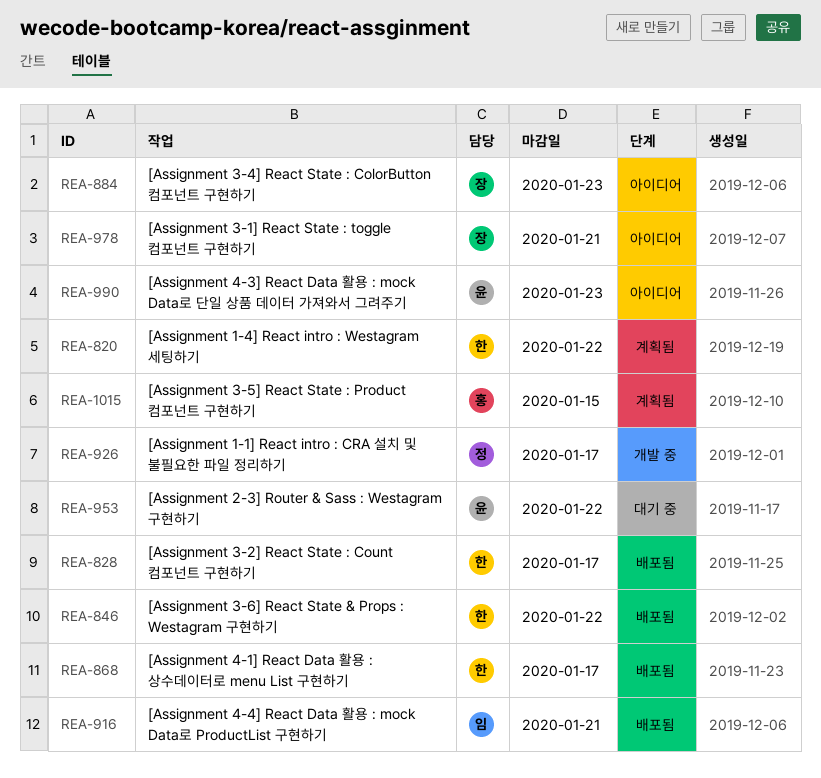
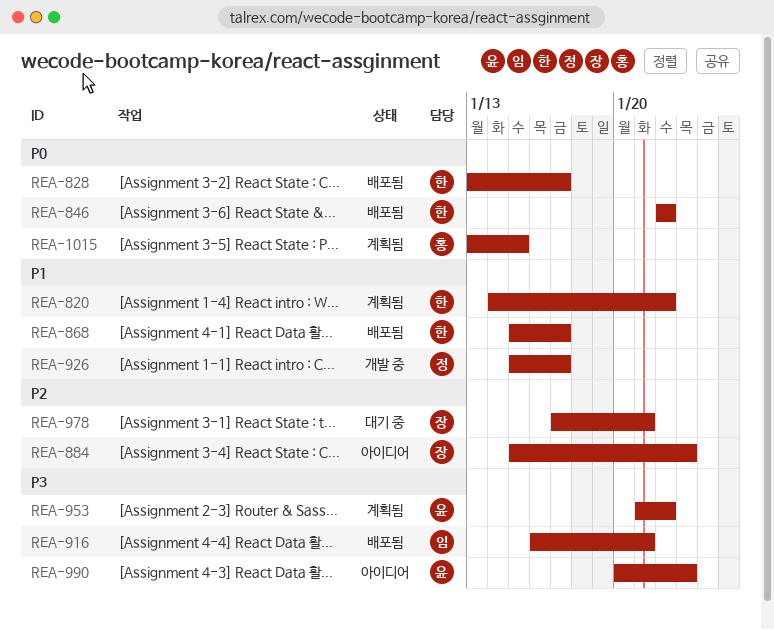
REA-953, status: 대기 중 -> 계획됨
REA-978, status: 아이디어 -> 대기 중

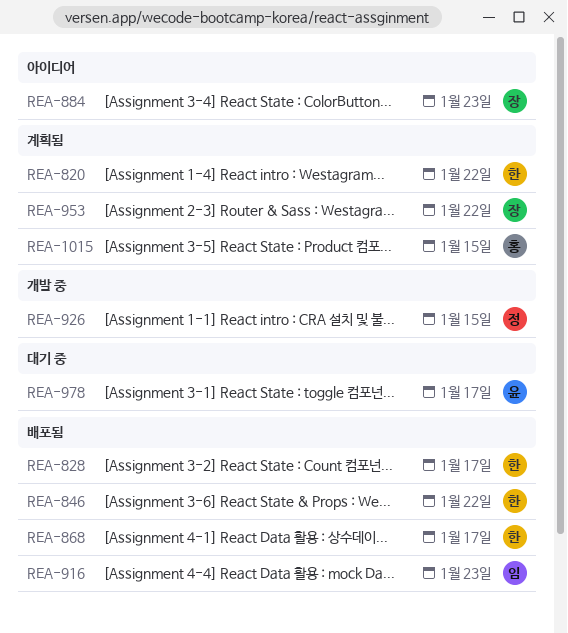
REA-916, due: Jan 21 -> Jan 23
REA-926, due: Jan 17 -> Jan 15
REA-953, owner: 윤 -> 장
REA-978, owner: 장 -> 윤
REA-978, due: Jan 21 -> Jan 17
REA-990: present -> none

